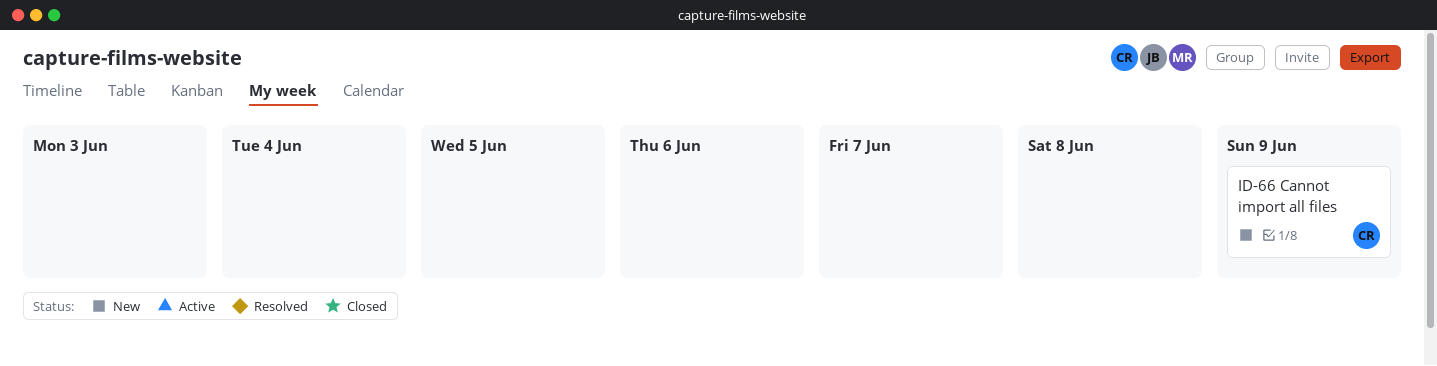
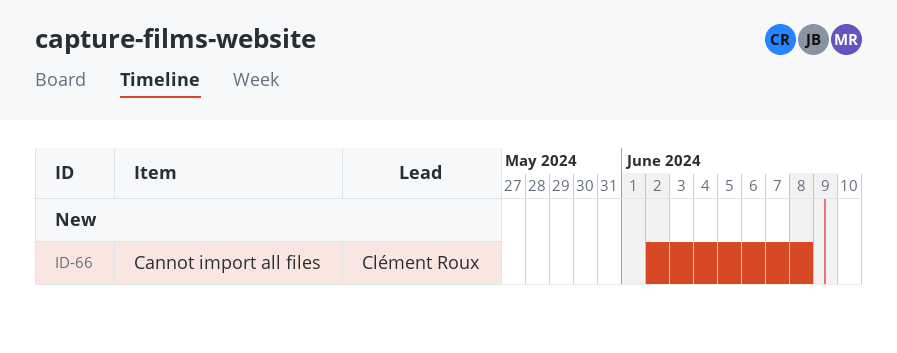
ID-66, due: Jun 9 -> Jun 8

